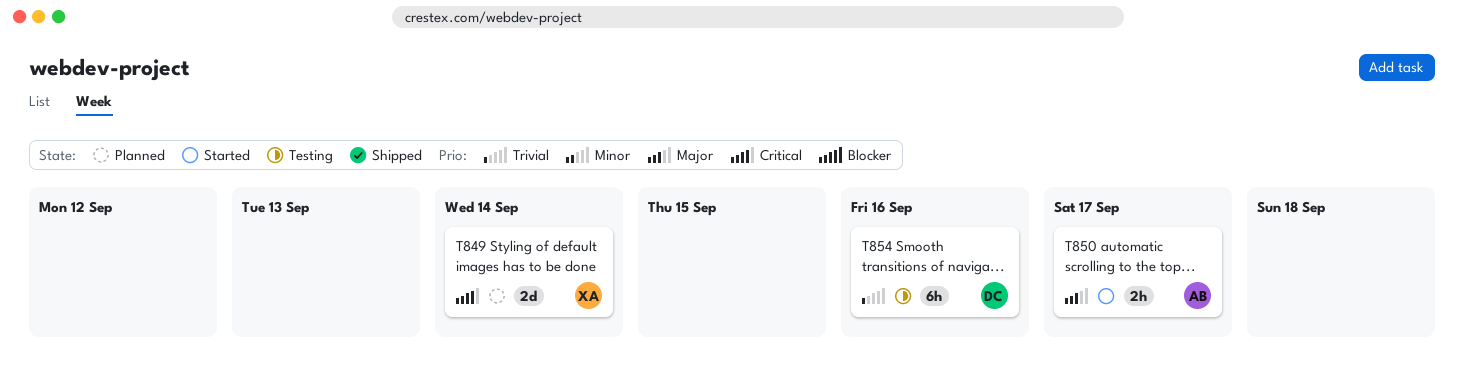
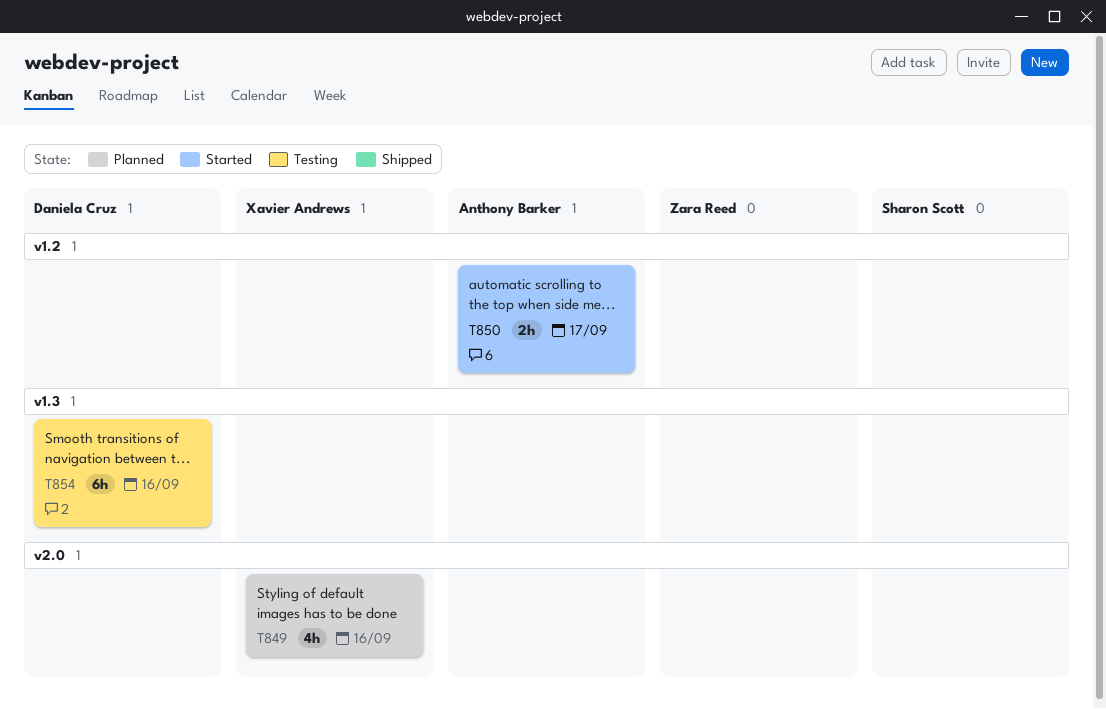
T849, estimate: 2d -> 4h
T849, due: Sep 14 -> Sep 16

